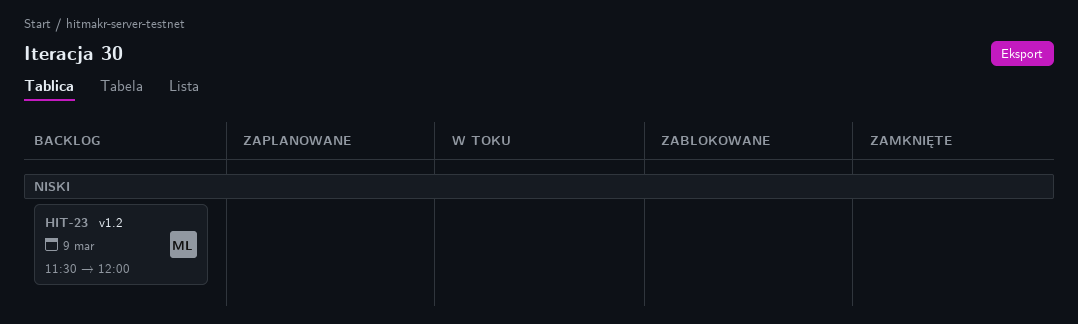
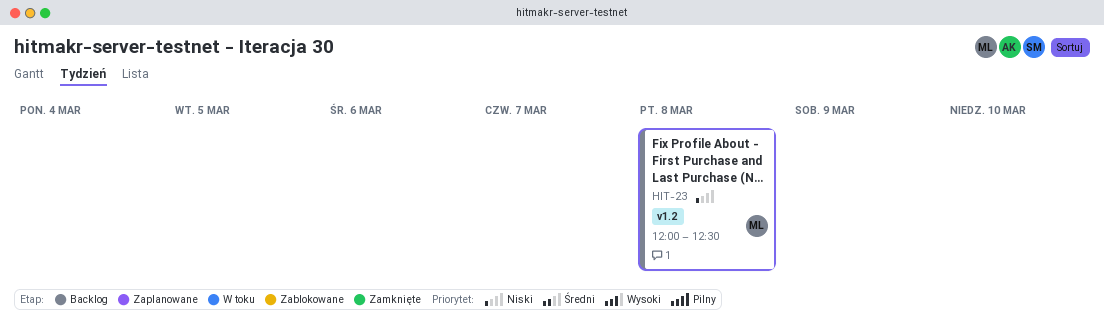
HIT-23, day: Mar 9 -> Mar 8
HIT-23, begins: 11:30 -> 12:00
HIT-23, ends: 12:00 -> 12:30

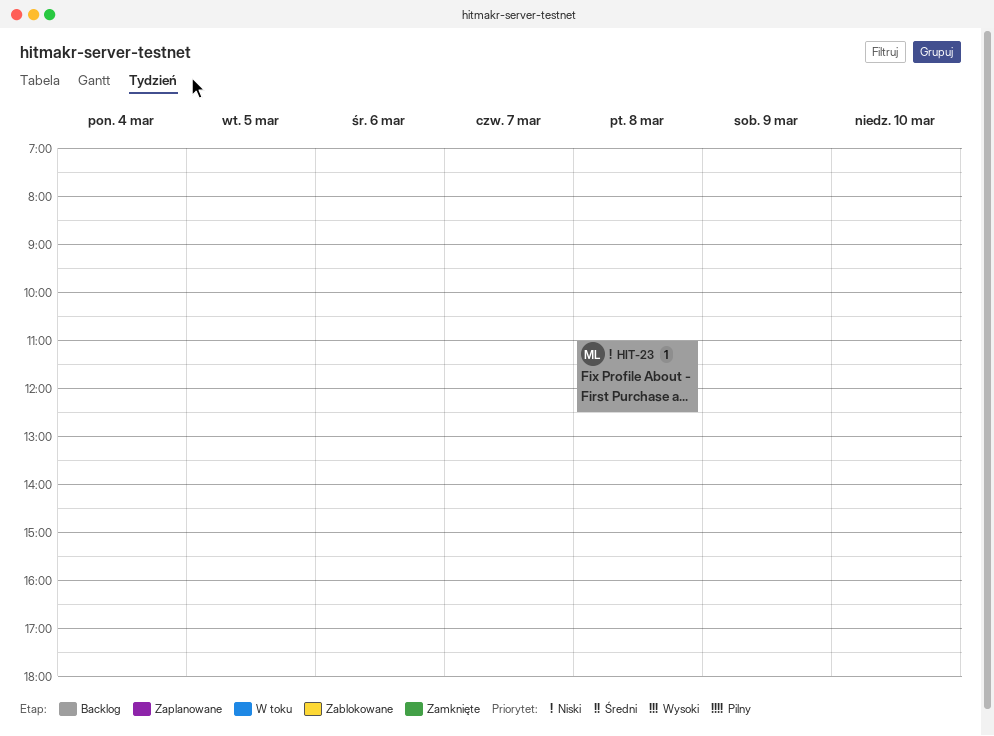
HIT-23, begins: 12:00 -> 11:00

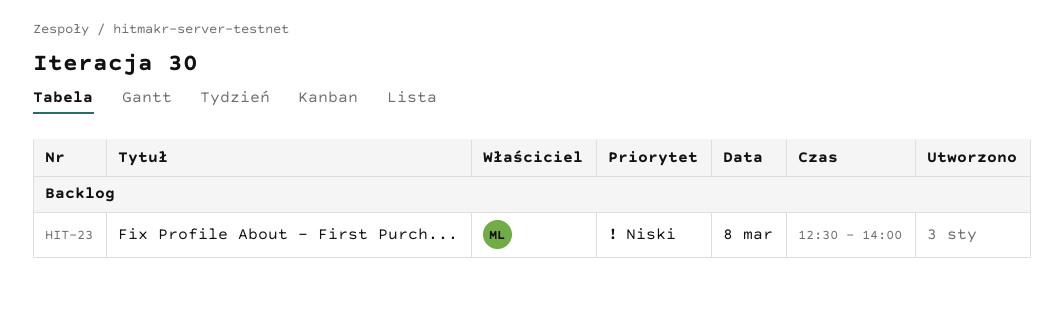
HIT-23, begins: 11:00 -> 12:30
HIT-23, ends: 12:30 -> 14:00

